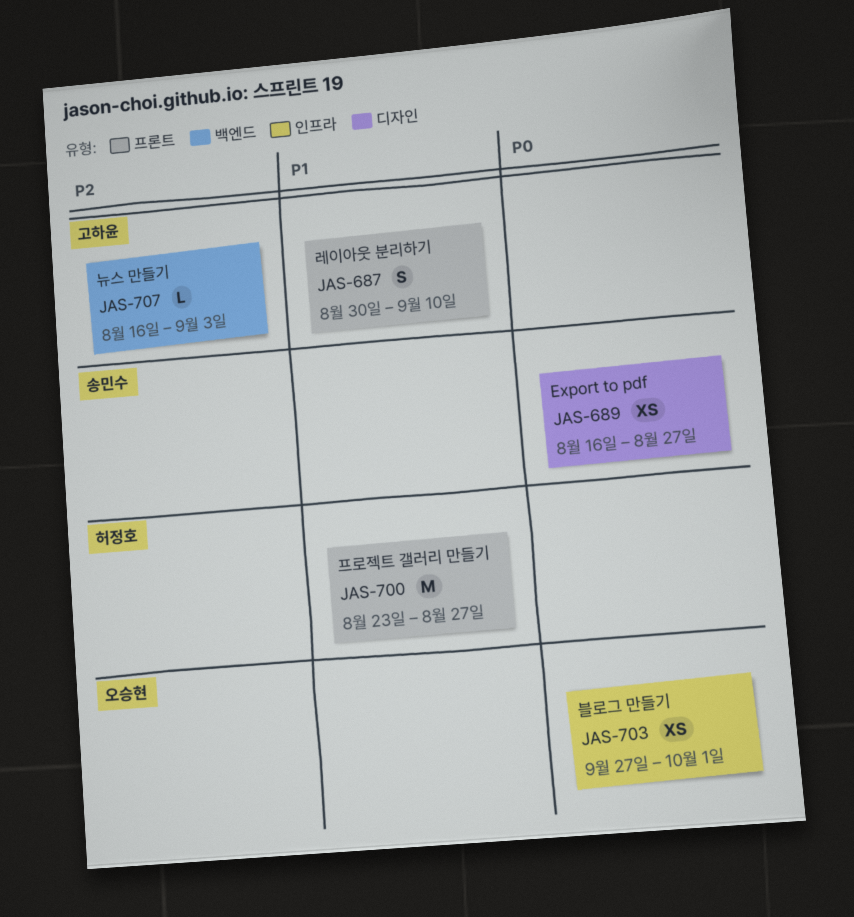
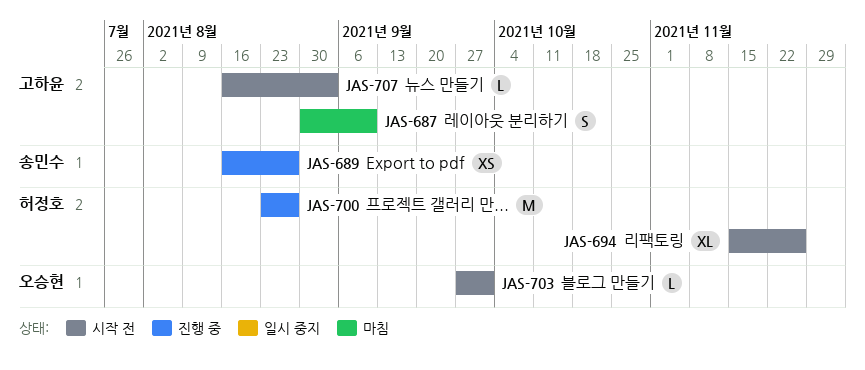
JAS-694: none -> present
JAS-703, estimate: XS -> L

